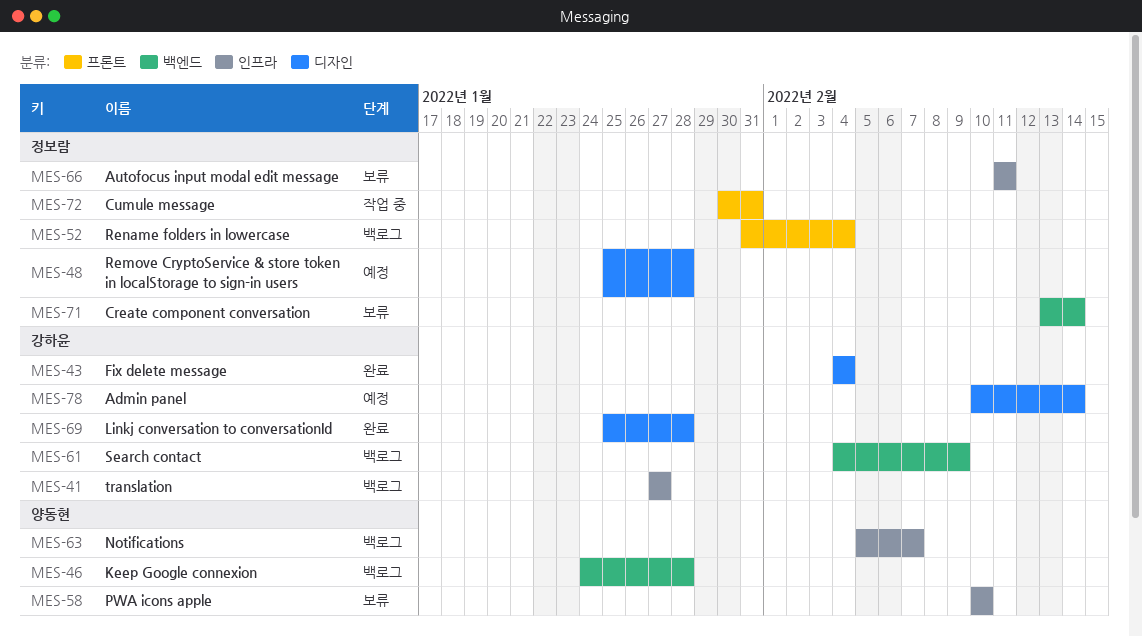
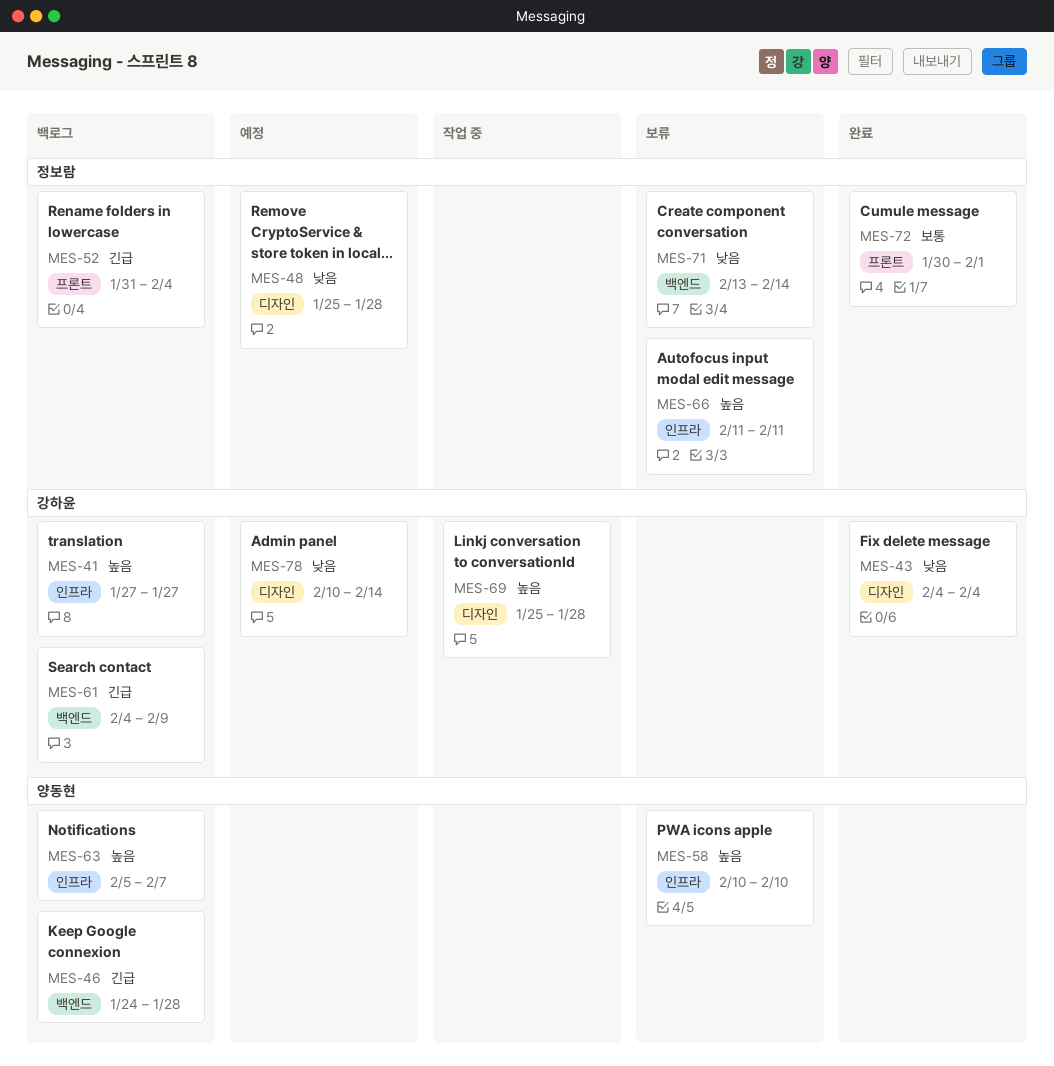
MES-69, status: 완료 -> 작업 중
MES-72, status: 작업 중 -> 완료
MES-72, due: Jan 31 -> Feb 1

